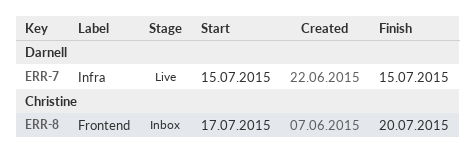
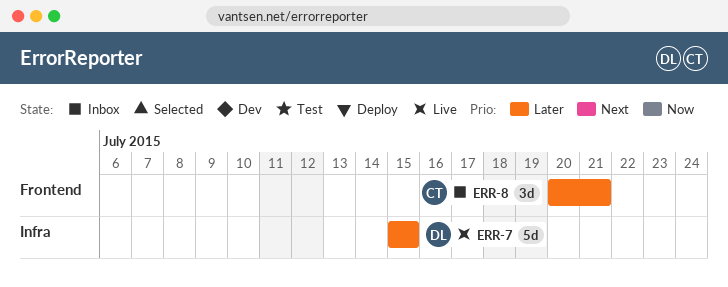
ERR-8, start: Jul 17 -> Jul 20
ERR-8, due: Jul 20 -> Jul 21

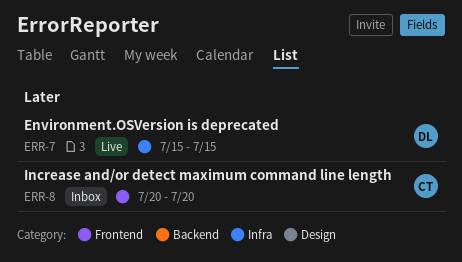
ERR-8, due: Jul 21 -> Jul 20

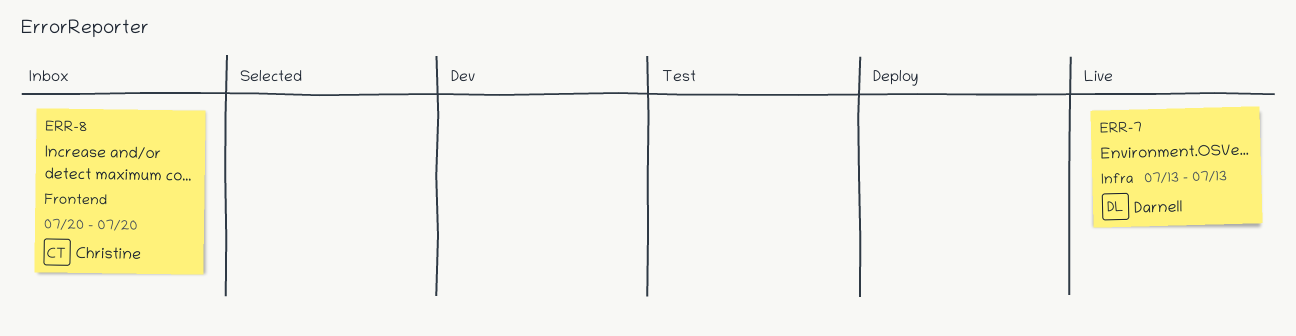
ERR-7, start: Jul 15 -> Jul 13
ERR-7, due: Jul 15 -> Jul 13

